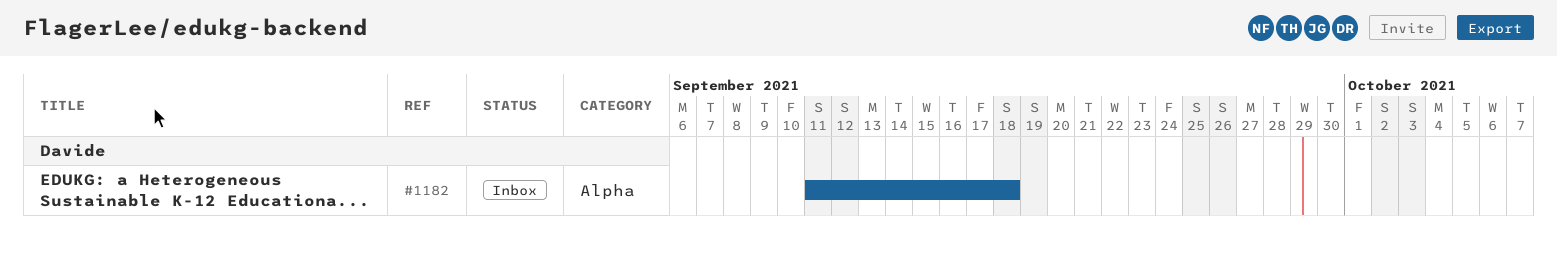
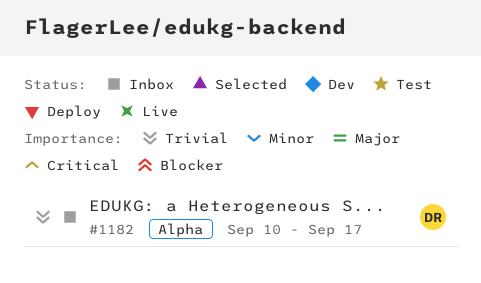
#1182, start: Sep 11 -> Sep 10
#1182, due: Sep 18 -> Sep 17

